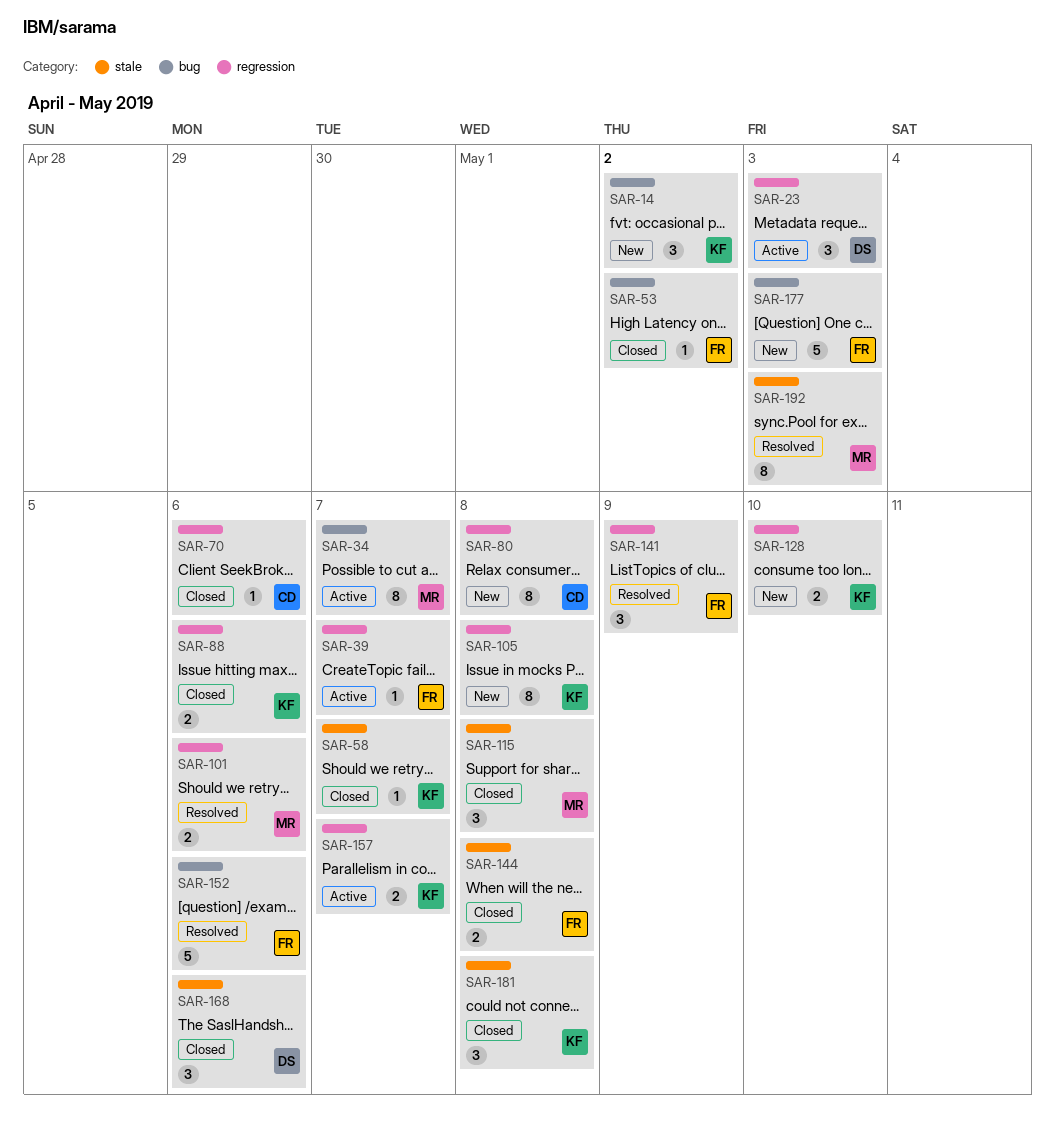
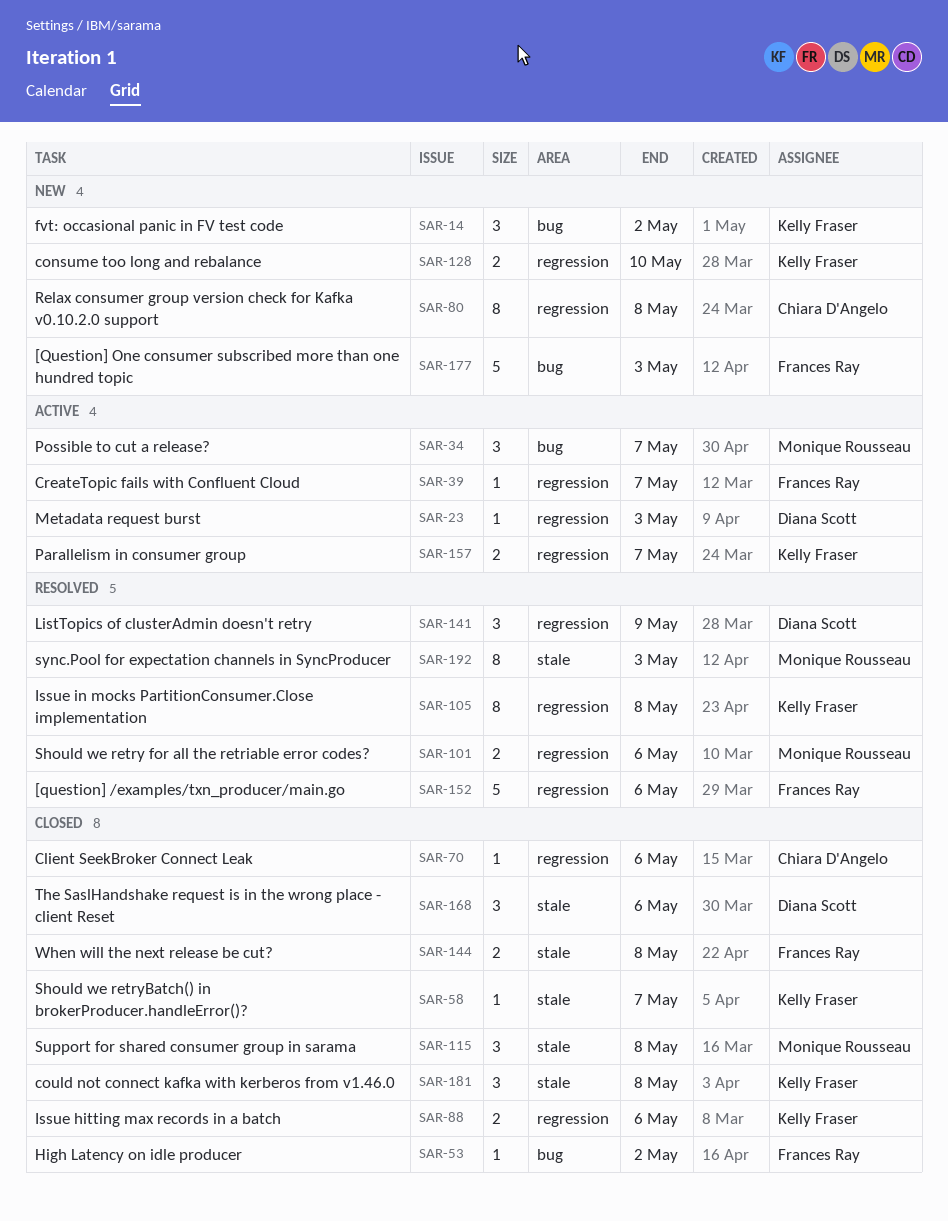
SAR-23, estimate: 3 -> 1
SAR-34, estimate: 8 -> 3
SAR-105, status: New -> Resolved
SAR-141, owner: Frances Ray -> Diana Scott
SAR-152, label: bug -> regression

